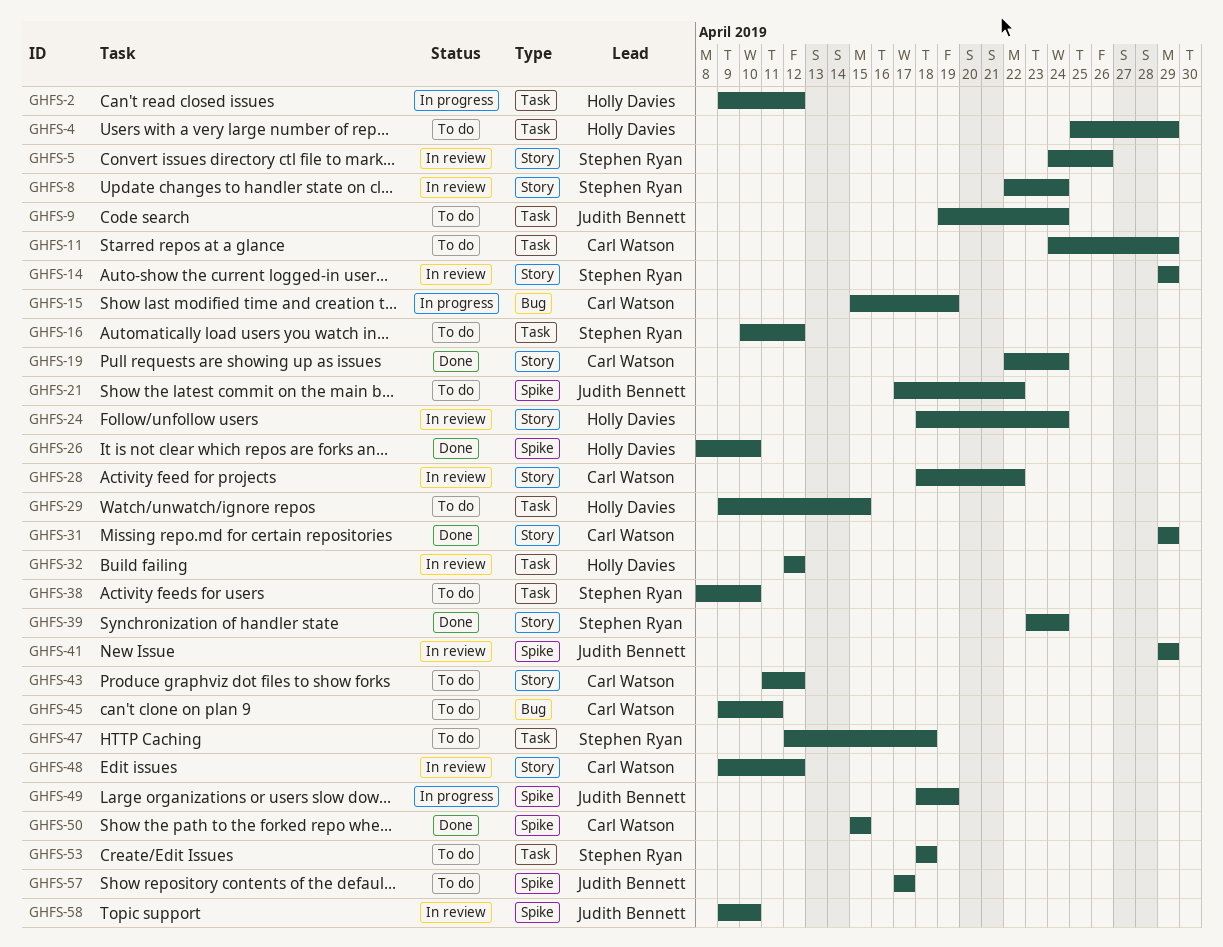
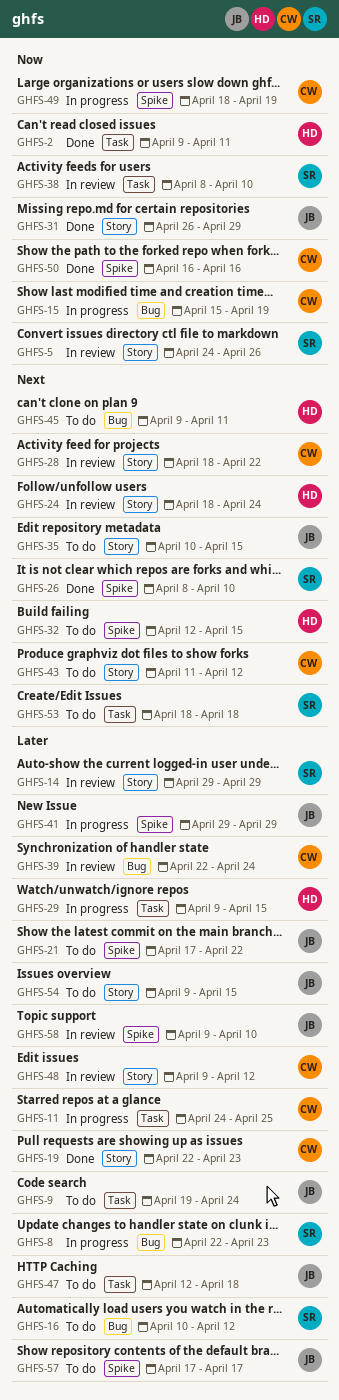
GHFS-2, status: In progress -> Done
GHFS-2, due: Apr 12 -> Apr 11
GHFS-4: present -> none
GHFS-8, status: In review -> In progress
GHFS-8, label: Story -> Bug
GHFS-8, due: Apr 24 -> Apr 23
GHFS-11, status: To do -> In progress
GHFS-11, due: Apr 29 -> Apr 25
GHFS-16, label: Task -> Bug
GHFS-19, due: Apr 24 -> Apr 23
GHFS-26, owner: Holly Davies -> Stephen Ryan
GHFS-29, status: To do -> In progress
GHFS-31, owner: Carl Watson -> Judith Bennett
GHFS-31, start: Apr 29 -> Apr 26
GHFS-32, status: In review -> To do
GHFS-32, label: Task -> Spike
GHFS-32, due: Apr 12 -> Apr 15
GHFS-35: none -> present
GHFS-38, status: To do -> In review
GHFS-39, status: Done -> In review
GHFS-39, owner: Stephen Ryan -> Carl Watson
GHFS-39, label: Story -> Bug
GHFS-39, start: Apr 23 -> Apr 22
GHFS-41, status: In review -> In progress
GHFS-45, owner: Carl Watson -> Holly Davies
GHFS-47, owner: Stephen Ryan -> Judith Bennett
GHFS-49, owner: Judith Bennett -> Carl Watson
GHFS-50, start: Apr 15 -> Apr 16
GHFS-50, due: Apr 15 -> Apr 16
GHFS-54: none -> present

